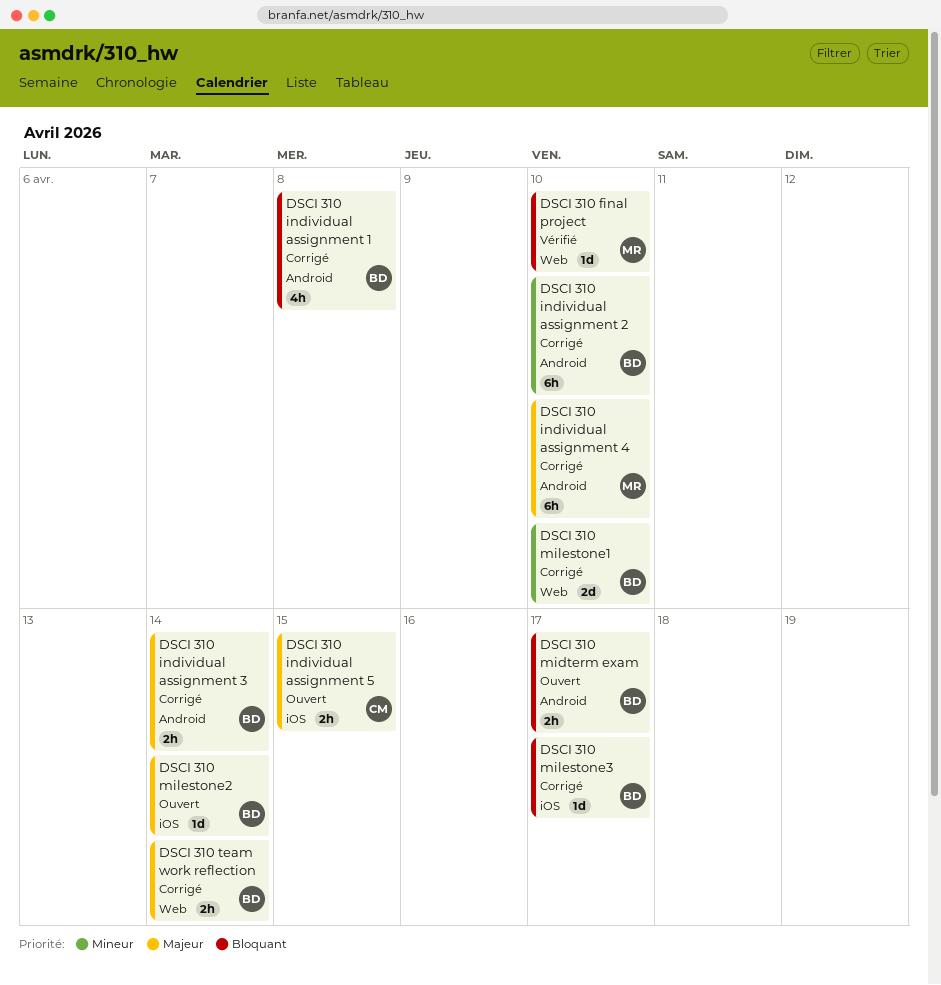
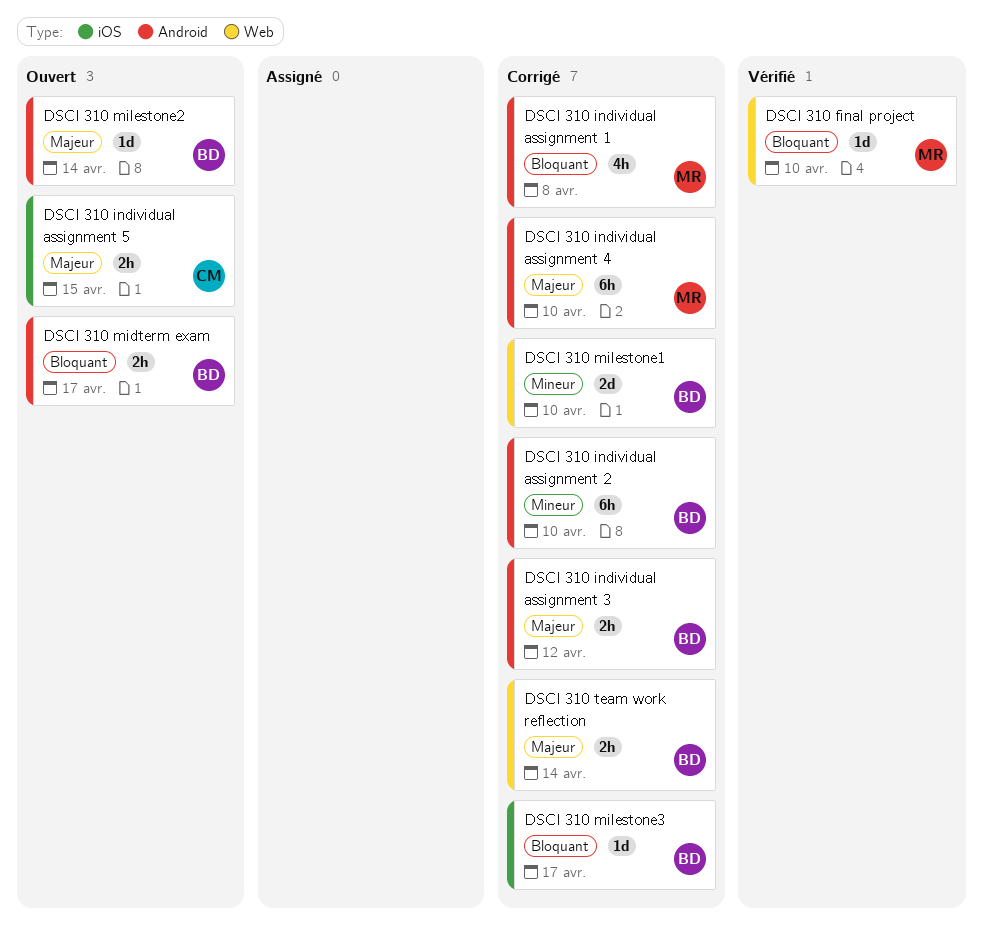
DSCI 310 individual assignment 1, owner: BD -> MR
DSCI 310 individual assignment 3, due: Apr 14 -> Apr 12
DSCI 310 milestone2, label: iOS -> Android

